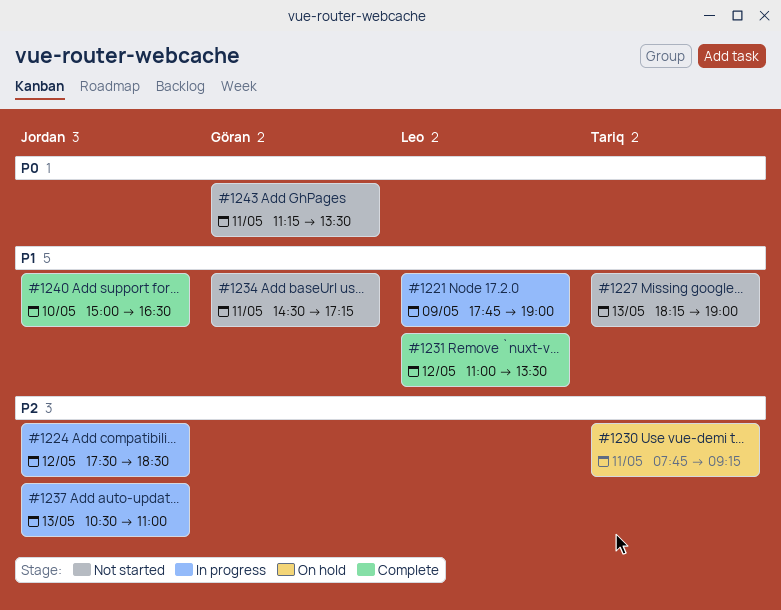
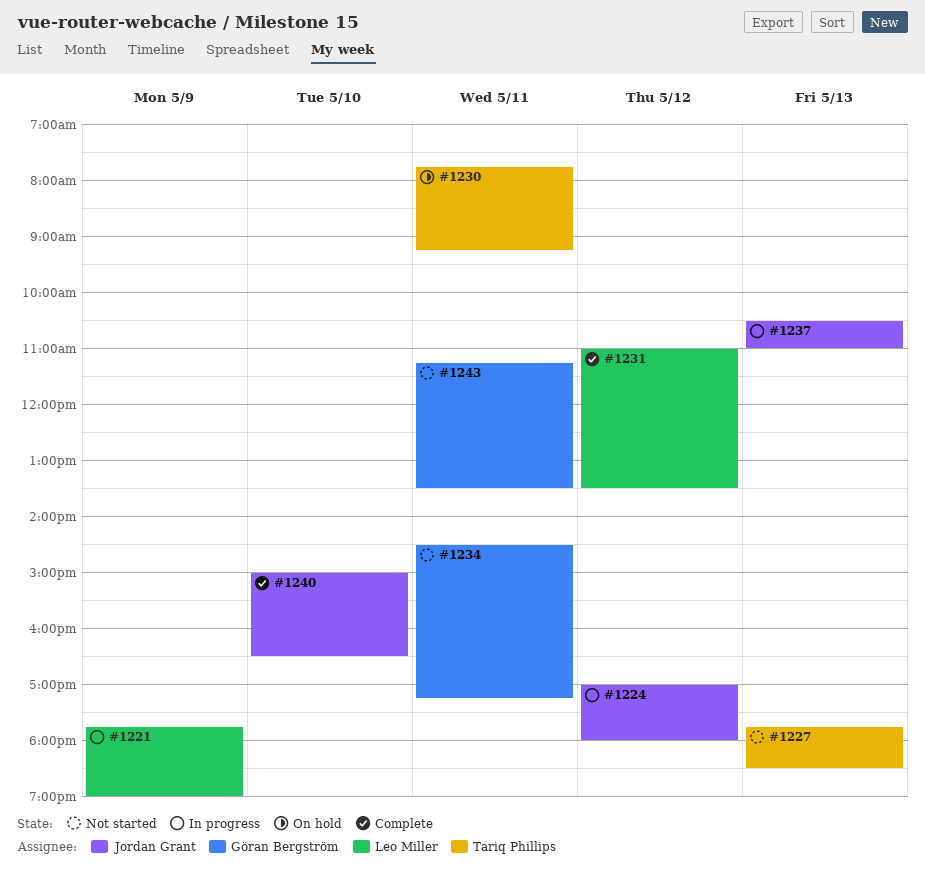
#1224, begins: 17:30 -> 17:00
#1224, ends: 18:30 -> 18:00
#1227, begins: 18:15 -> 17:45
#1227, ends: 19:00 -> 18:30

